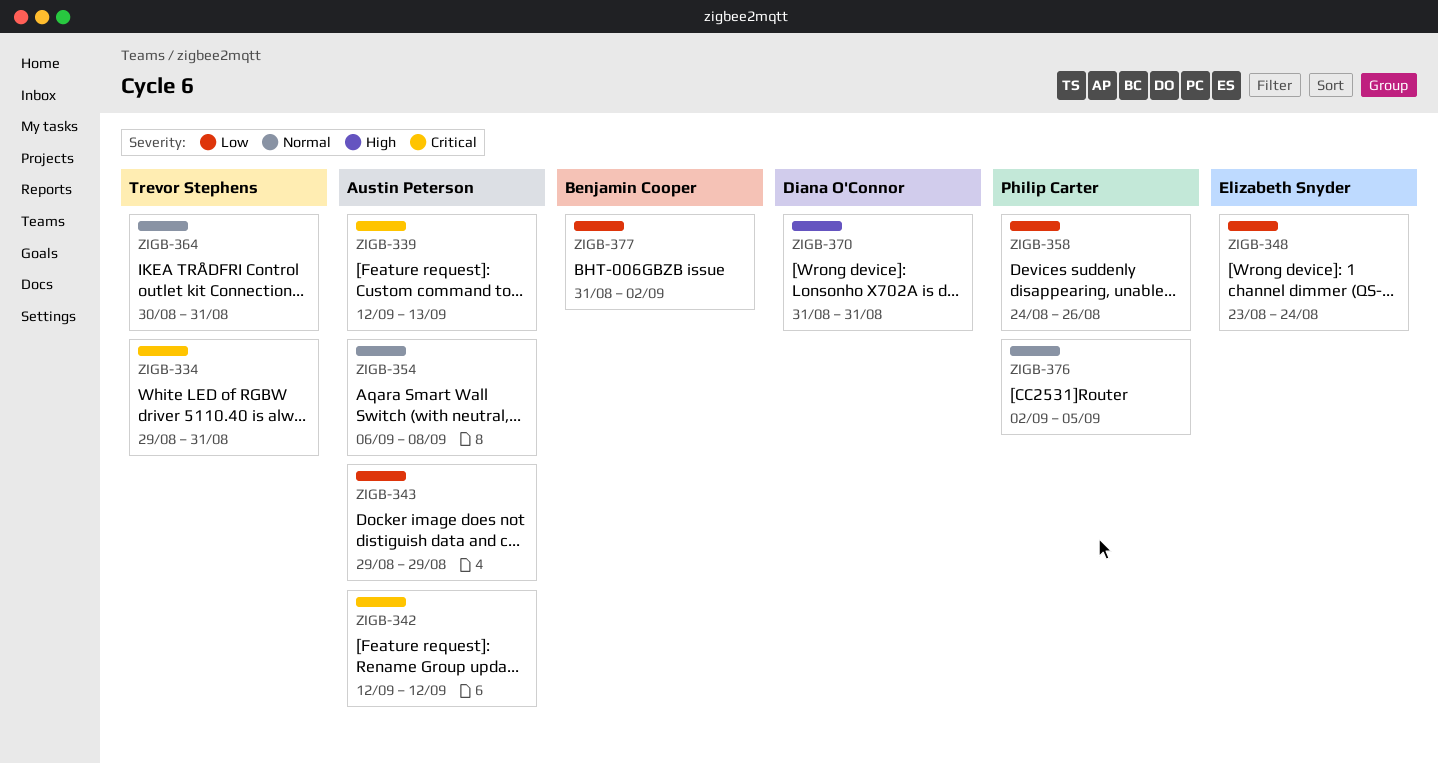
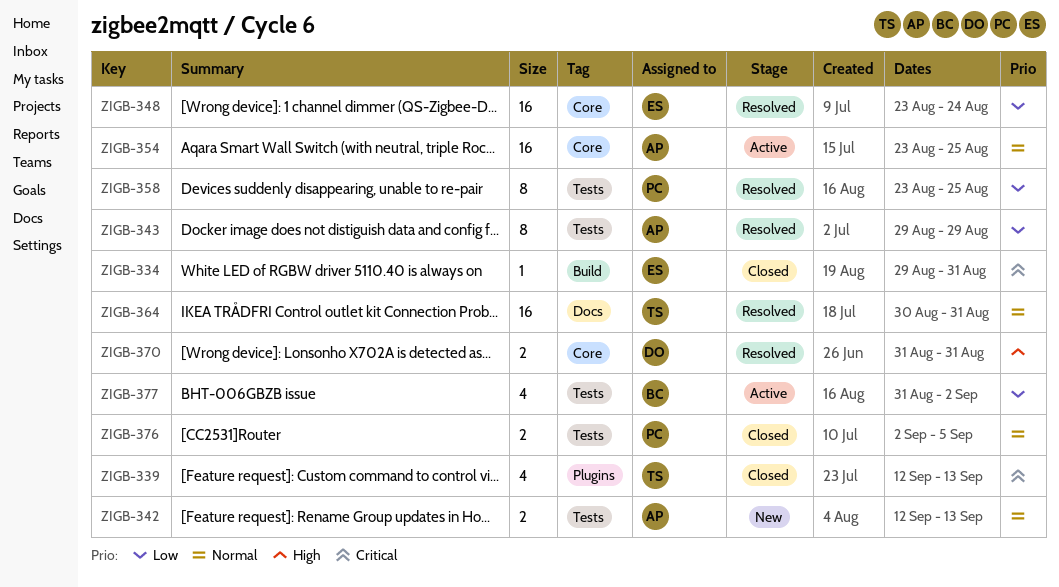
ZIGB-334, owner: Trevor Stephens -> Elizabeth Snyder
ZIGB-339, owner: Austin Peterson -> Trevor Stephens
ZIGB-342, priority: Critical -> Normal
ZIGB-342, due: Sep 12 -> Sep 13
ZIGB-354, start: Sep 6 -> Aug 23
ZIGB-354, due: Sep 8 -> Aug 25
ZIGB-358, start: Aug 24 -> Aug 23
ZIGB-358, due: Aug 26 -> Aug 25

